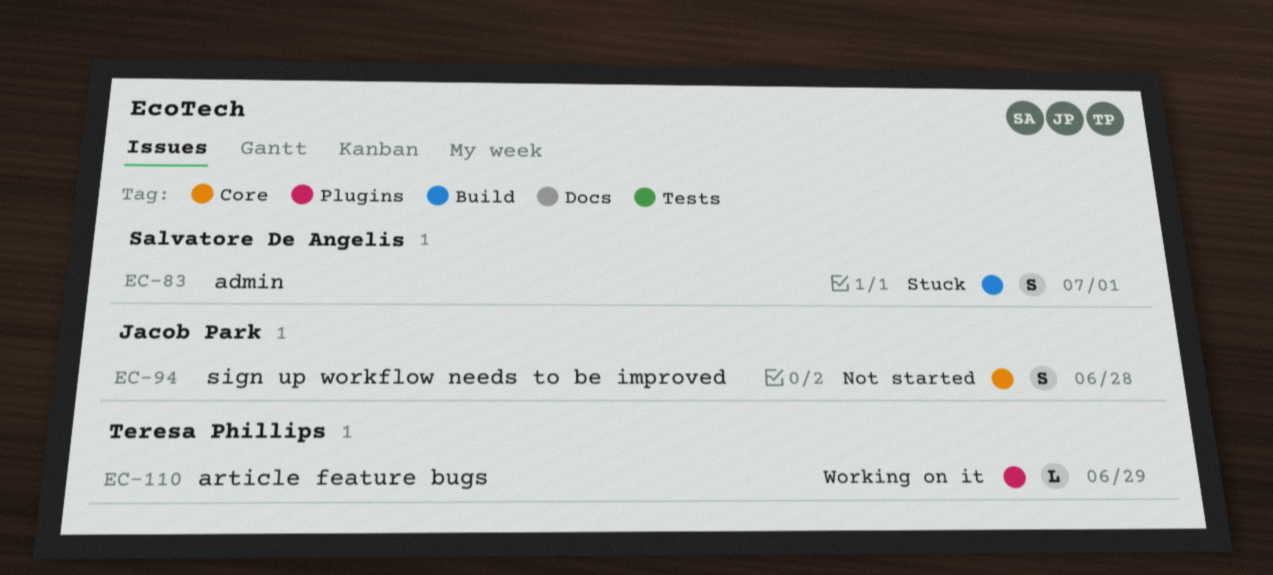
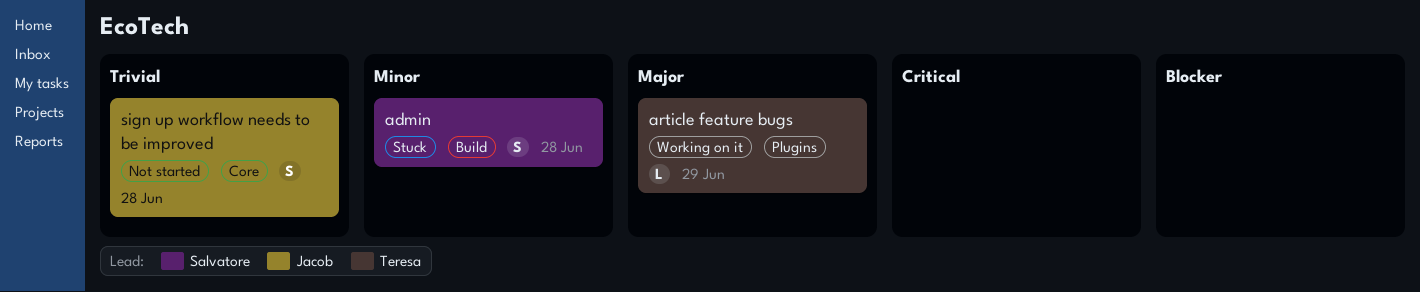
admin, due: Jul 1 -> Jun 28

